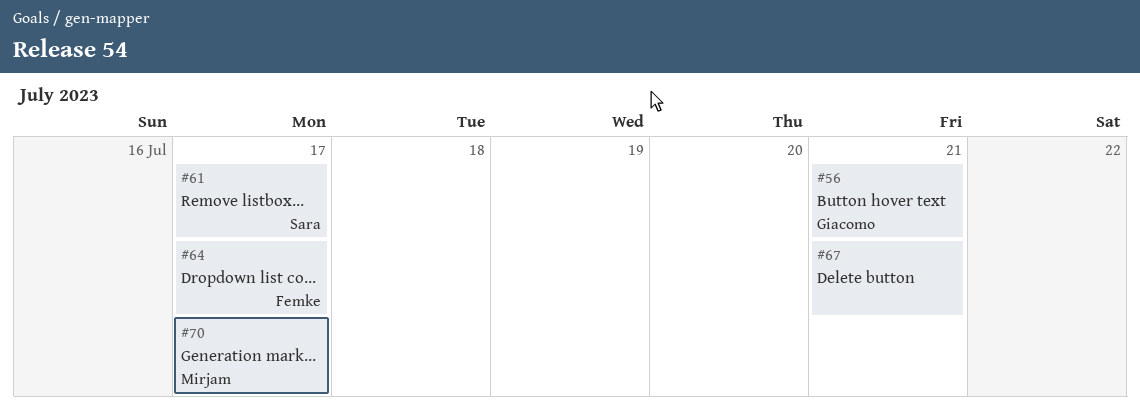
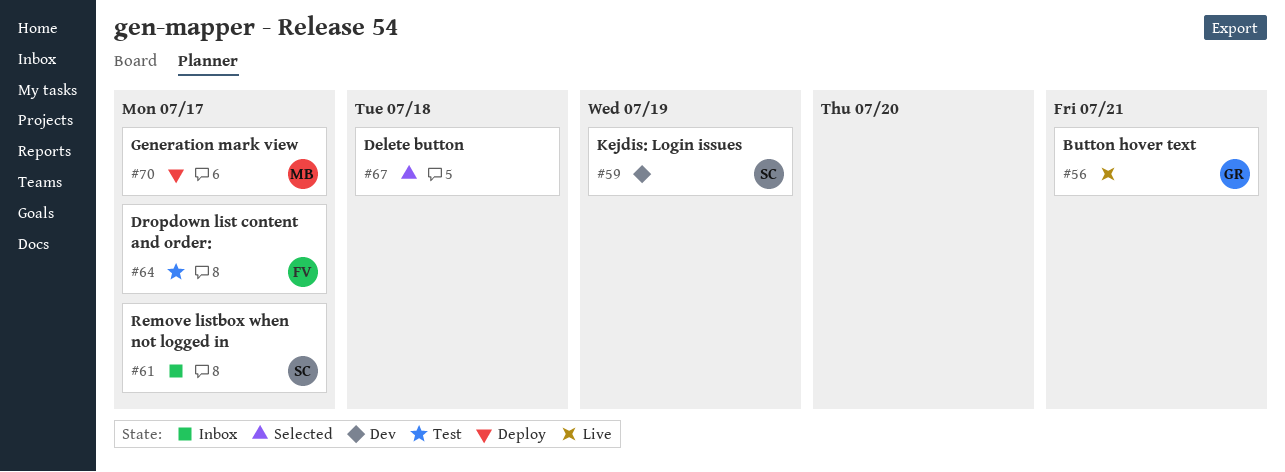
#59: none -> present
#67, due: Jul 21 -> Jul 18

